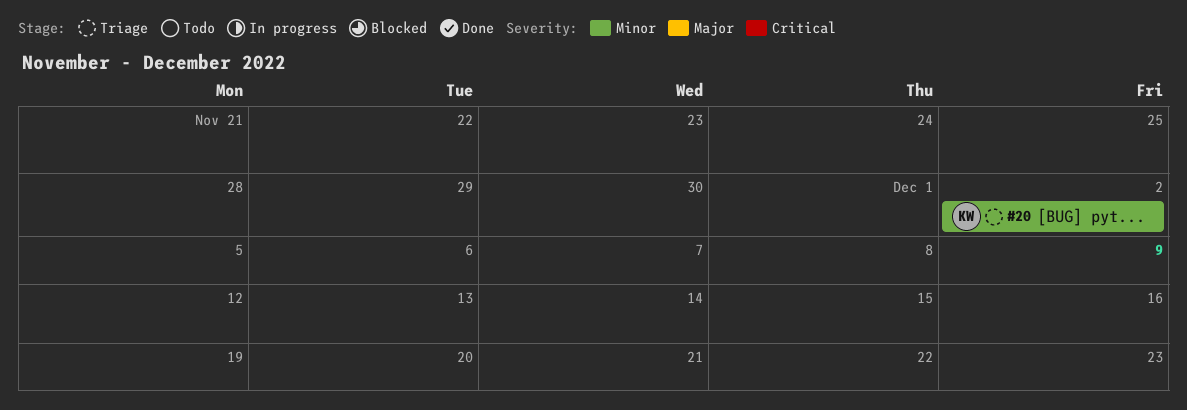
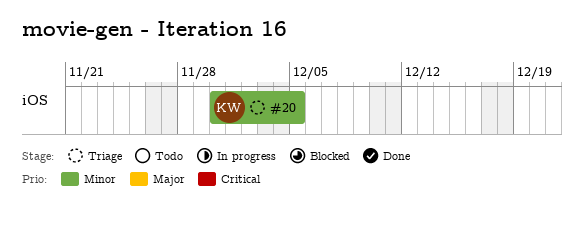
#20, start: Dec 2 -> Nov 30
#20, due: Dec 2 -> Dec 5

